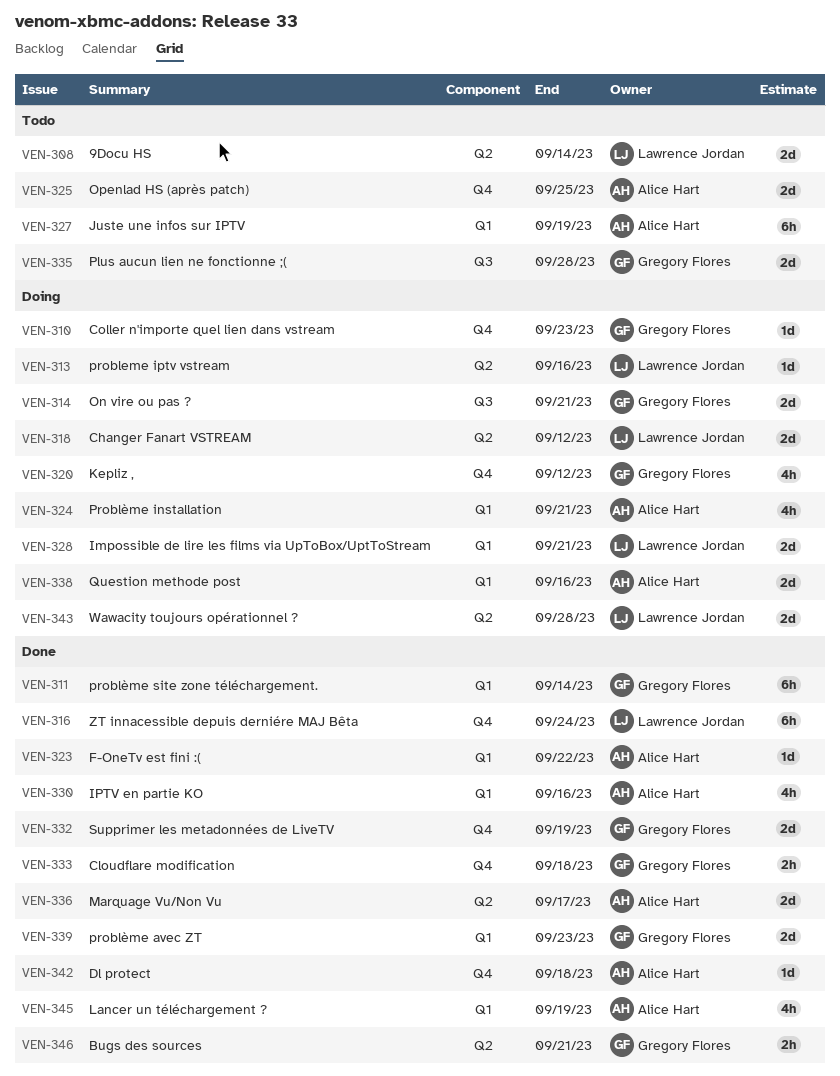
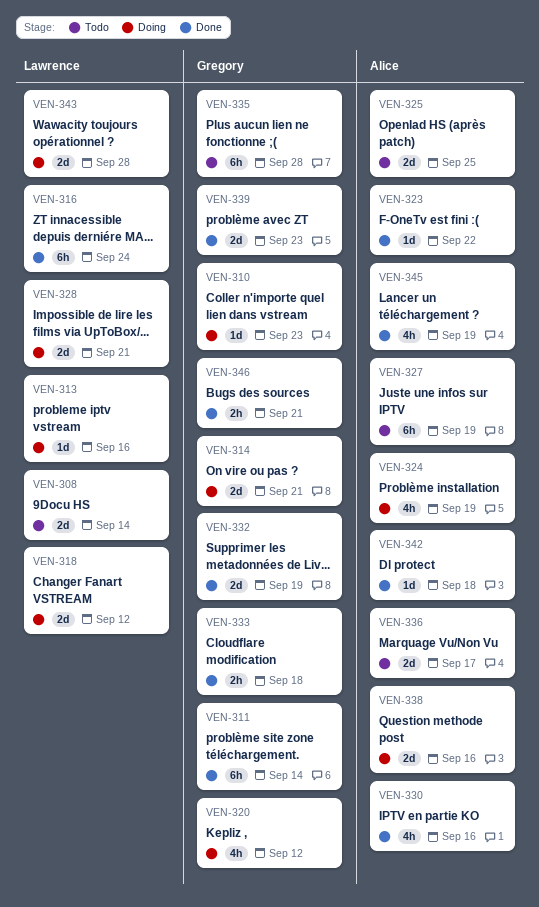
VEN-324, due: Sep 21 -> Sep 19
VEN-335, estimate: 2d -> 6h
VEN-336, status: Done -> Todo

